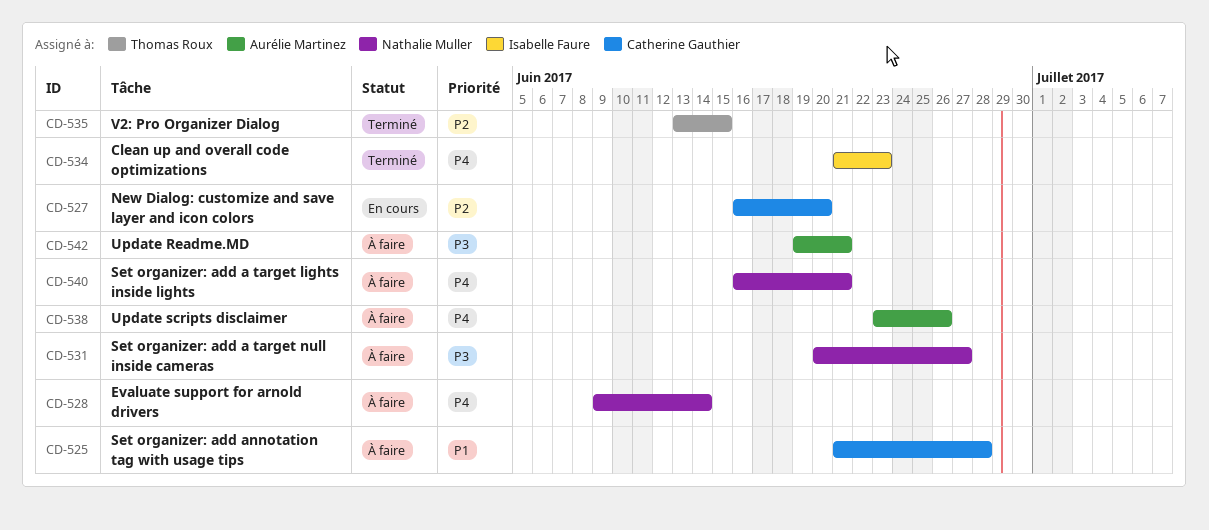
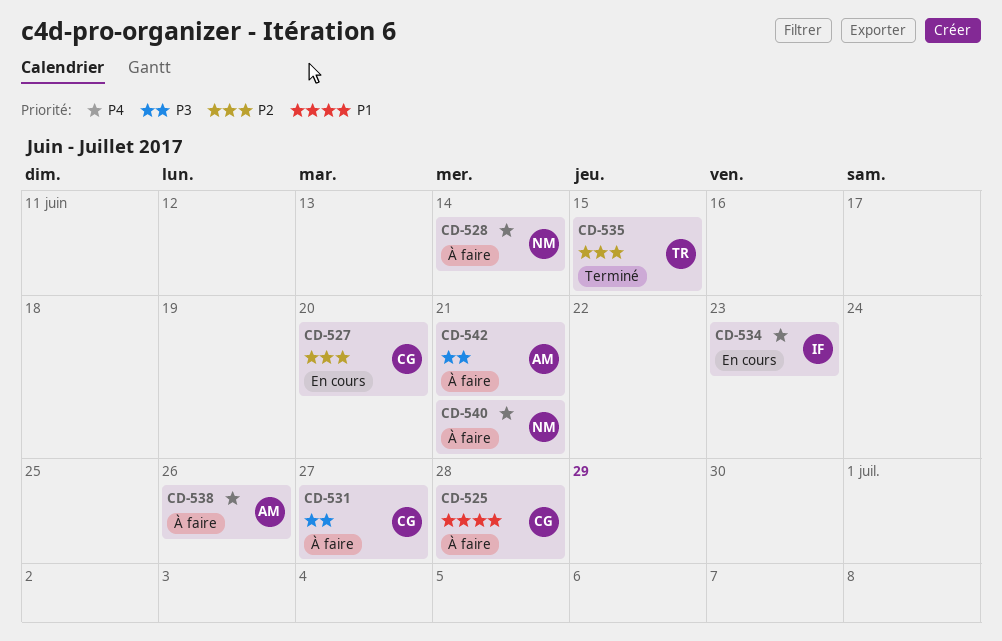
CD-531, owner: Nathalie Muller -> Catherine Gauthier
CD-534, status: Terminé -> En cours

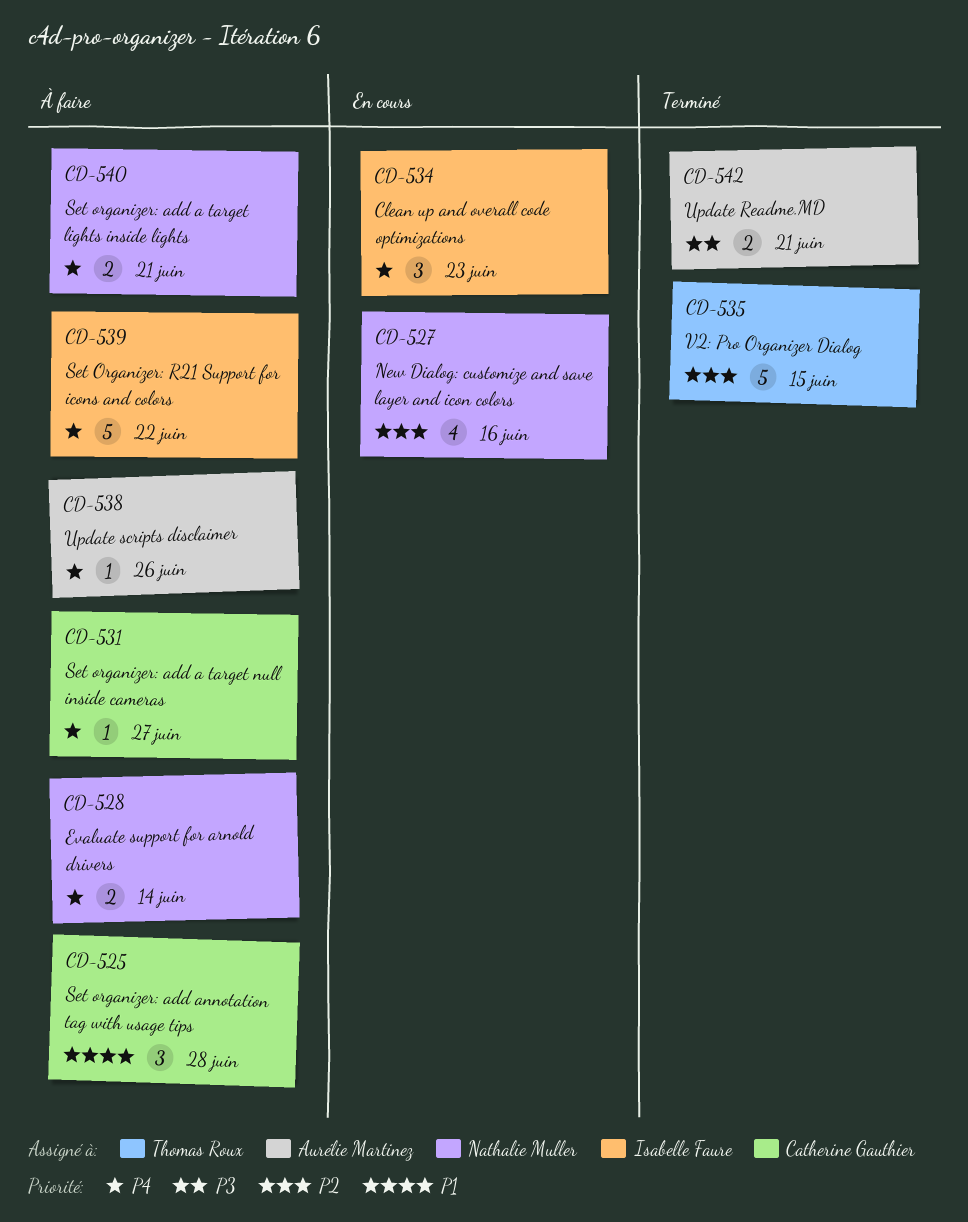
CD-527, owner: Catherine Gauthier -> Nathalie Muller
CD-527, due: Jun 20 -> Jun 16
CD-531, priority: P3 -> P4
CD-539: none -> present
CD-542, status: À faire -> Terminé

